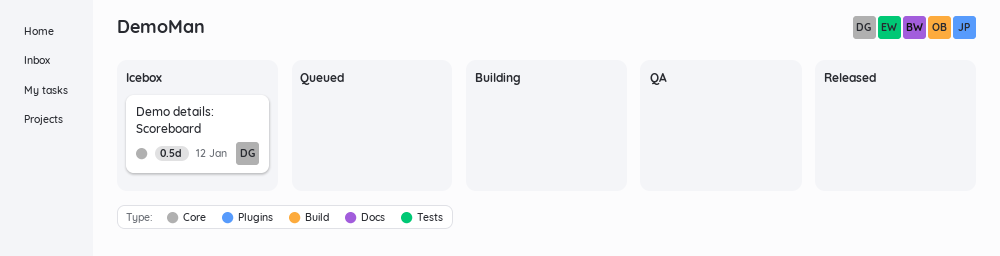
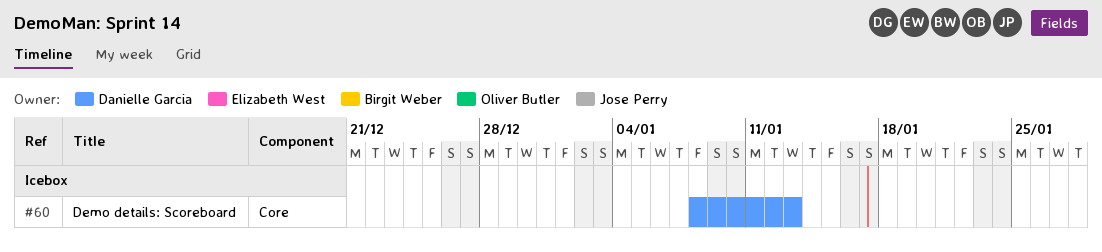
Demo details: Scoreboard, due: Jan 12 -> Jan 13

